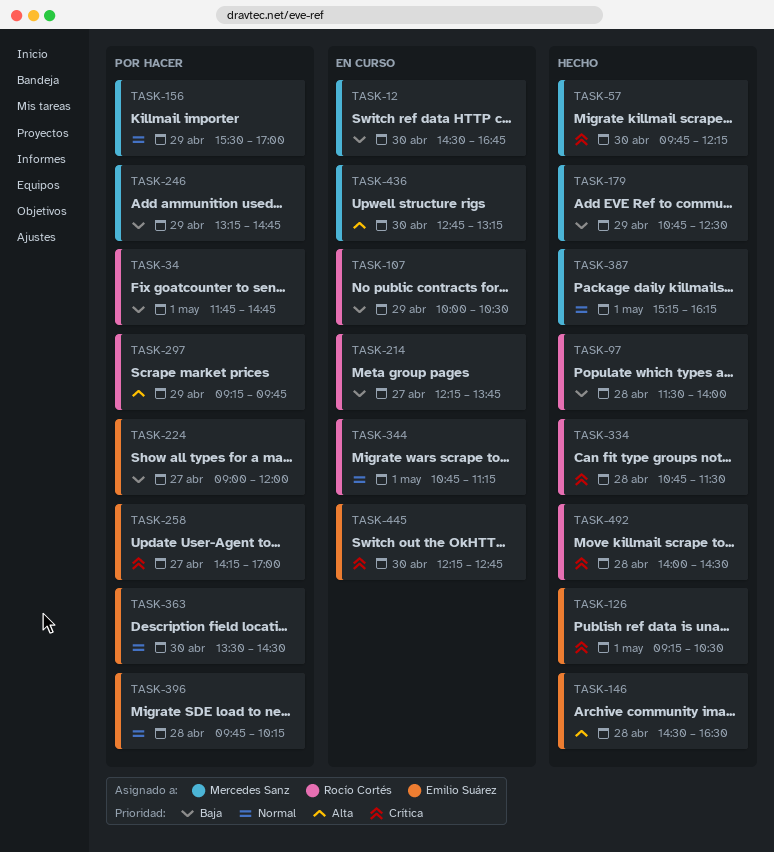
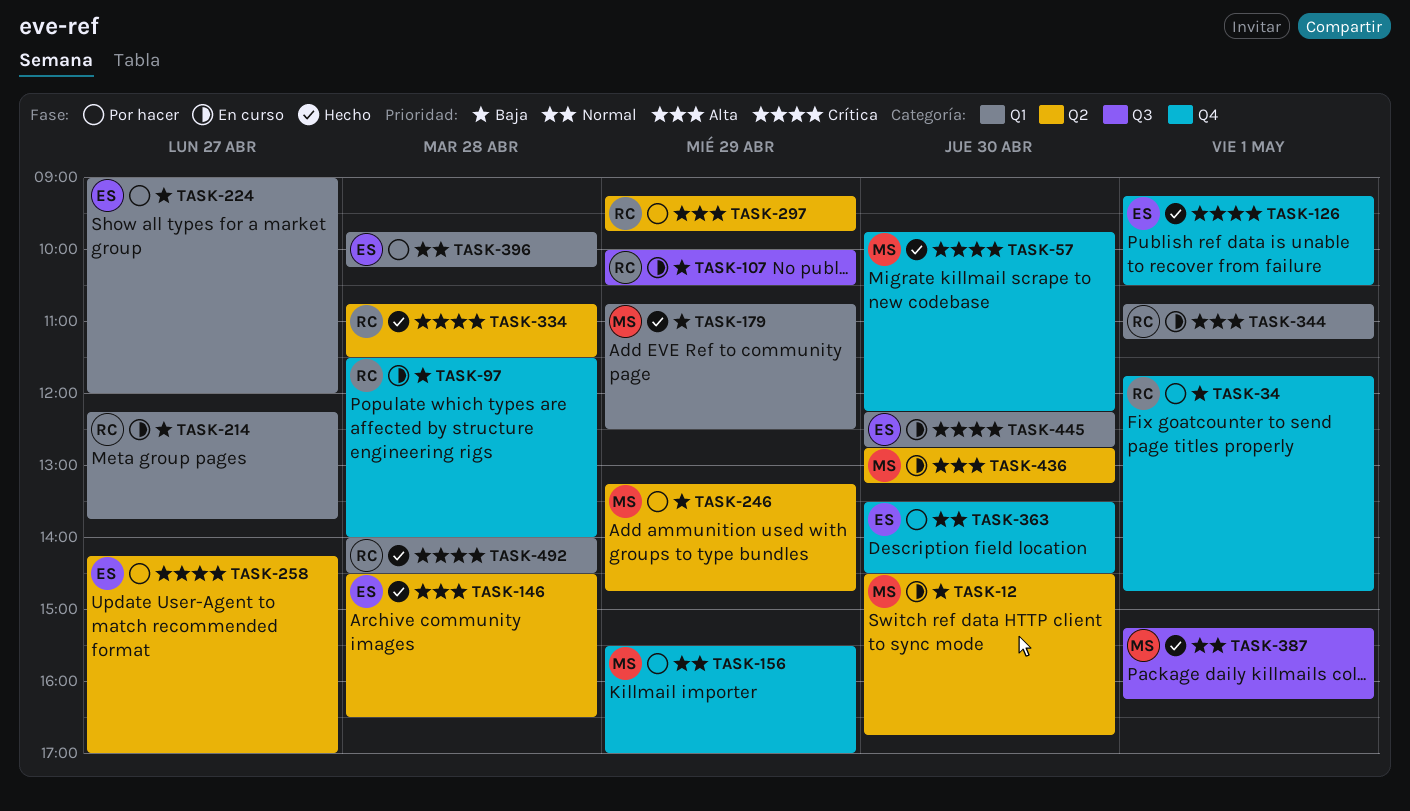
TASK-97, status: Hecho -> En curso
TASK-344, priority: Normal -> Alta

